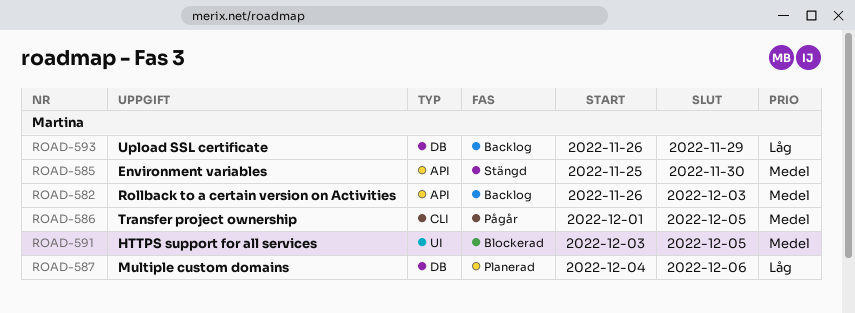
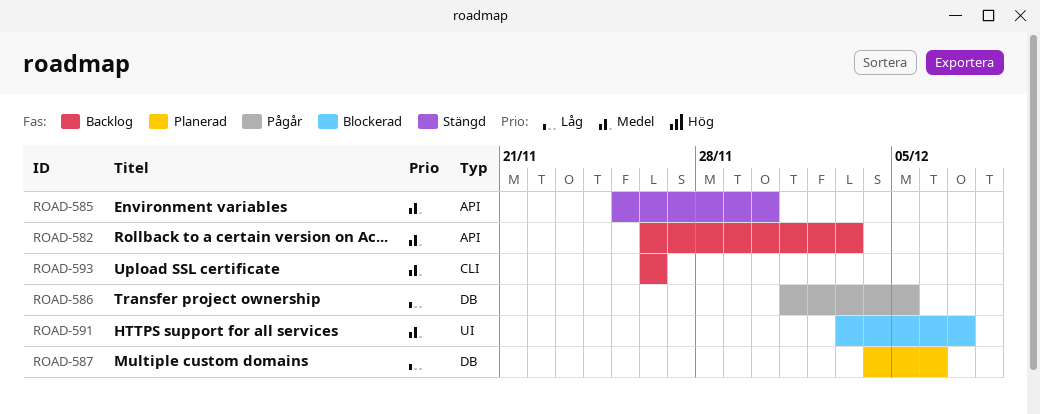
ROAD-586, priority: Medel -> Låg
ROAD-586, label: CLI -> DB
ROAD-591, due: Dec 5 -> Dec 7
ROAD-593, priority: Låg -> Medel
ROAD-593, label: DB -> CLI
ROAD-593, due: Nov 29 -> Nov 26

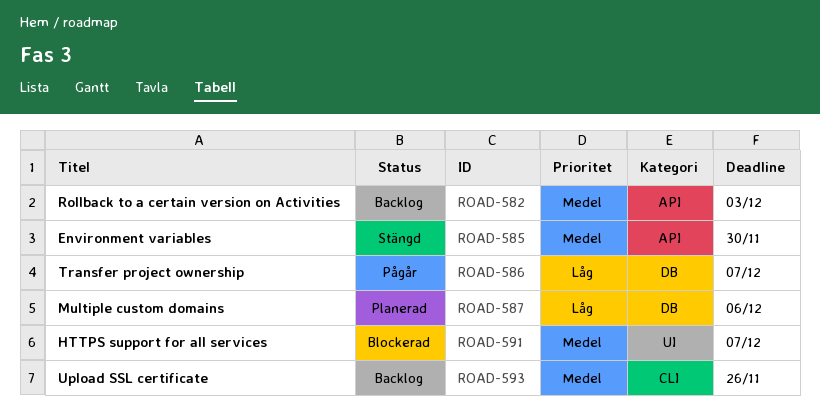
ROAD-586, due: Dec 5 -> Dec 7

